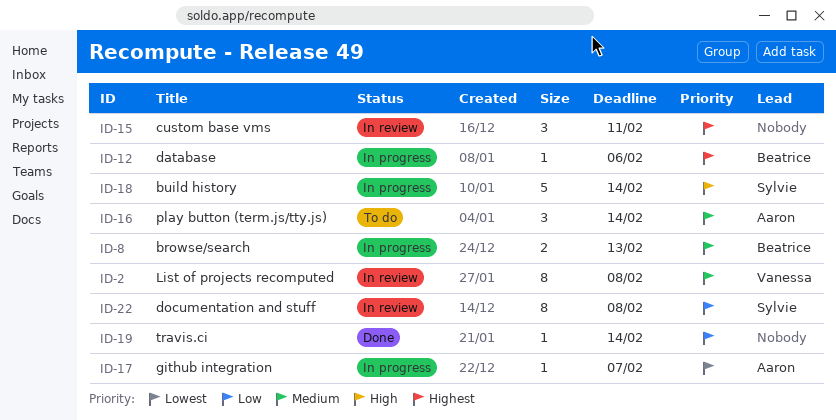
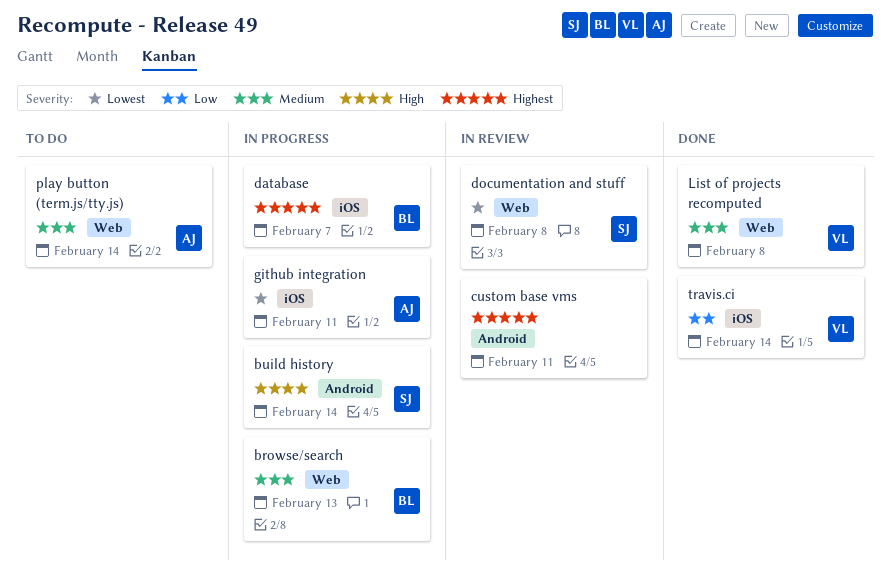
database, due: Feb 6 -> Feb 7
documentation and stuff, priority: Low -> Lowest
github integration, due: Feb 7 -> Feb 11
List of projects recomputed, status: In review -> Done
travis.ci, owner: none -> Vanessa

